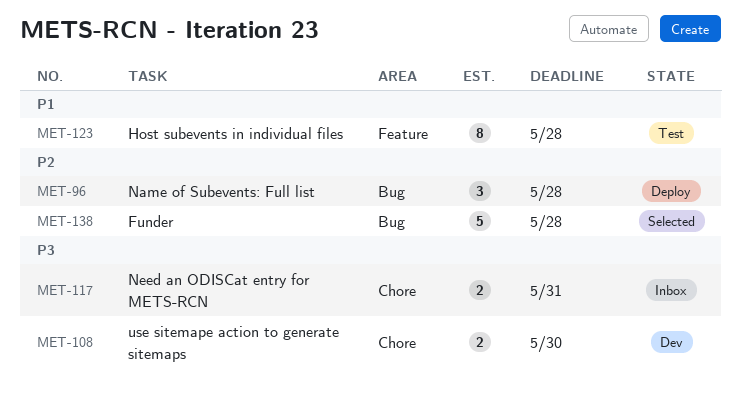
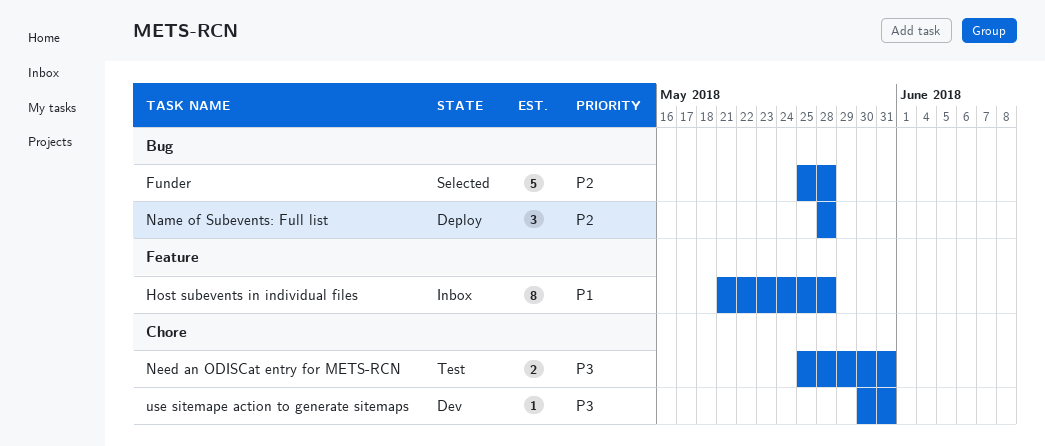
Host subevents in individual files, status: Test -> Inbox
Need an ODISCat entry for METS-RCN, status: Inbox -> Test
use sitemape action to generate sitemaps, estimate: 2 -> 1
use sitemape action to generate sitemaps, due: May 30 -> May 31

